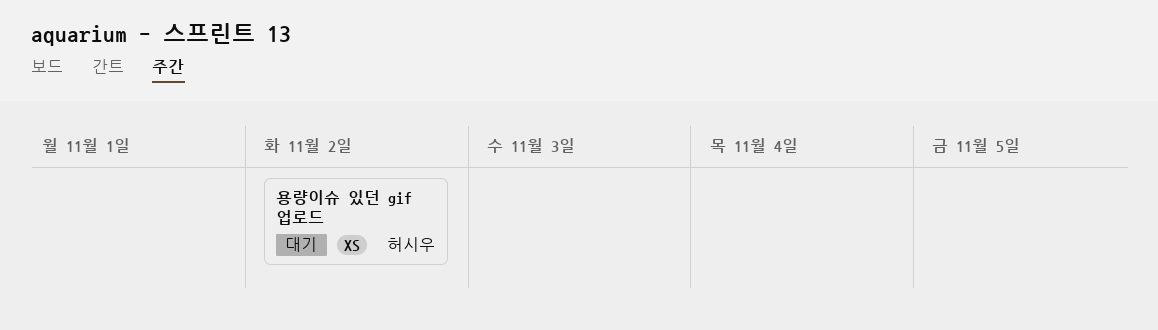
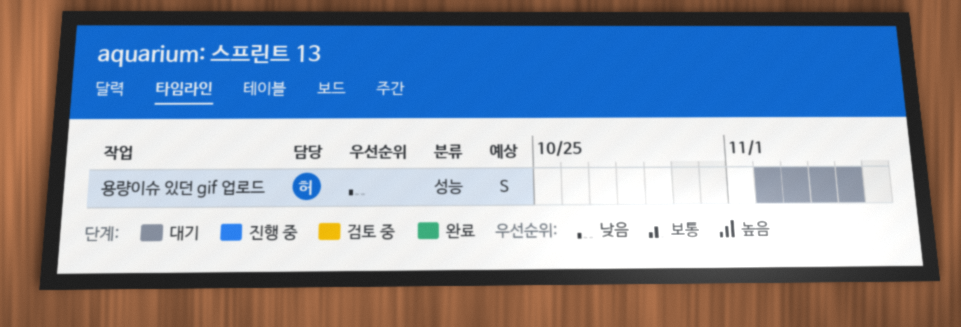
용량이슈 있던 gif 업로드, estimate: XS -> S
용량이슈 있던 gif 업로드, due: Nov 2 -> Nov 5

